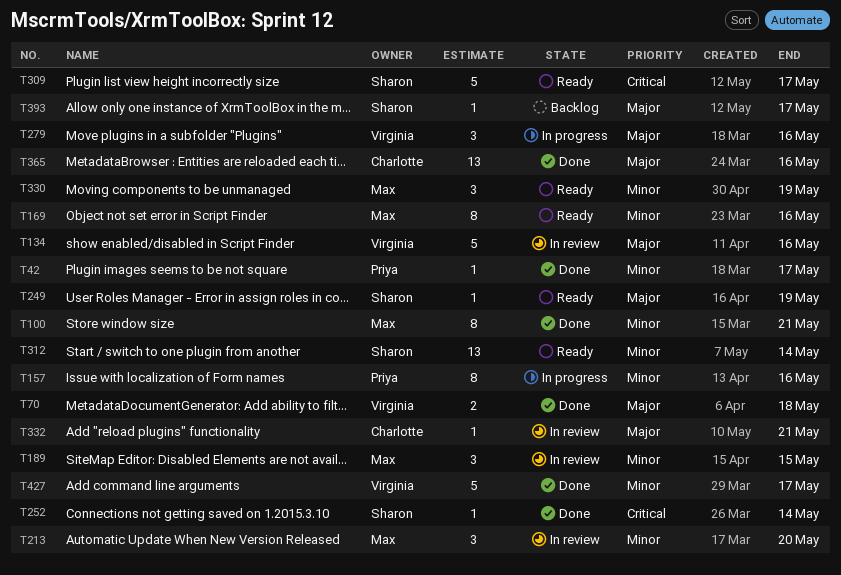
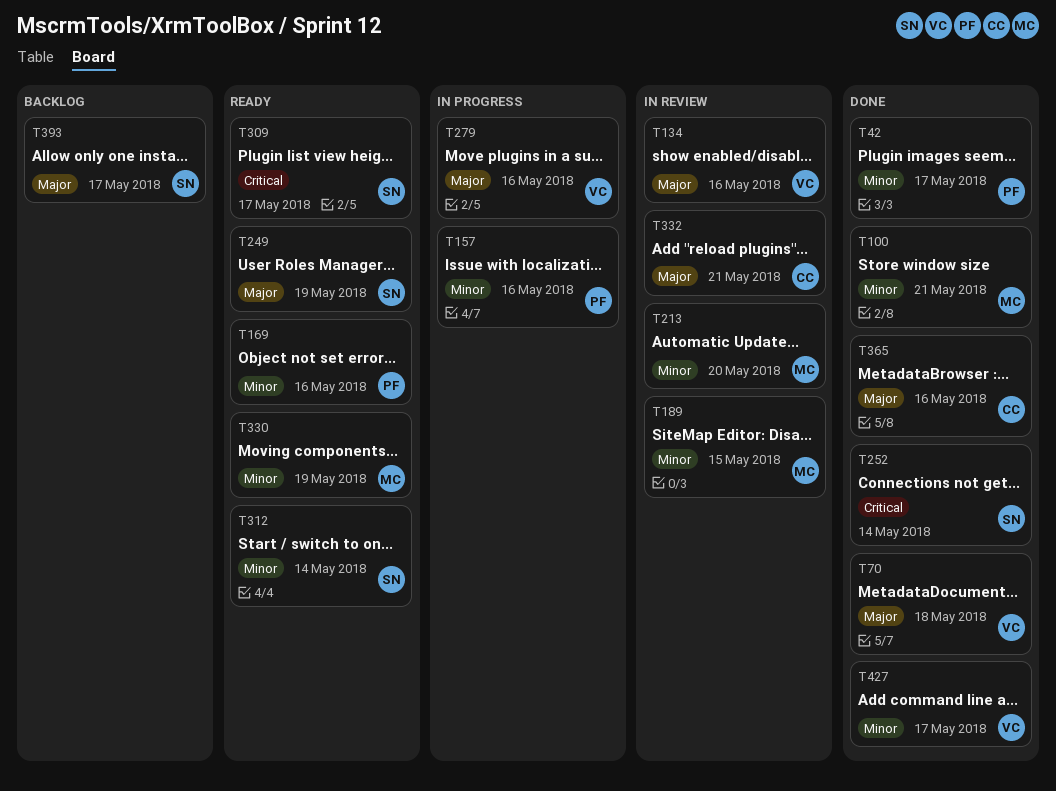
T169, owner: Max -> Priya

